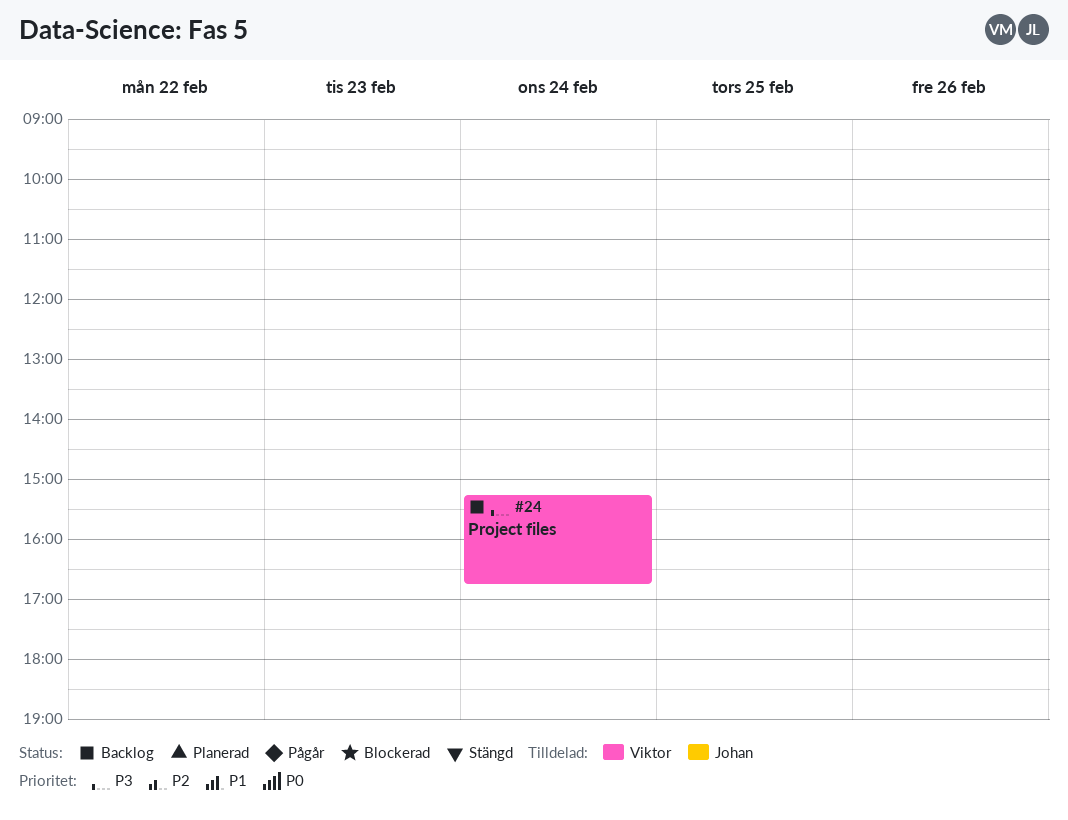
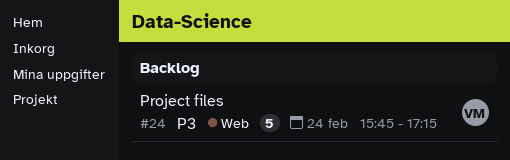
#24, begins: 15:15 -> 15:45
#24, ends: 16:45 -> 17:15

